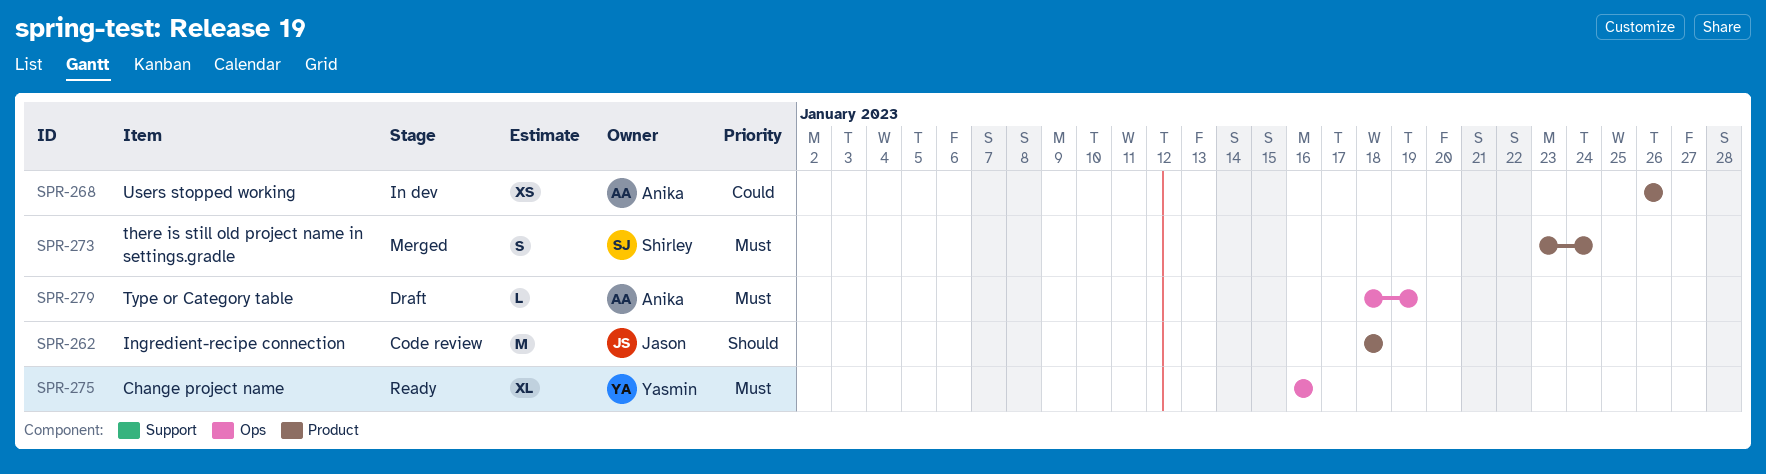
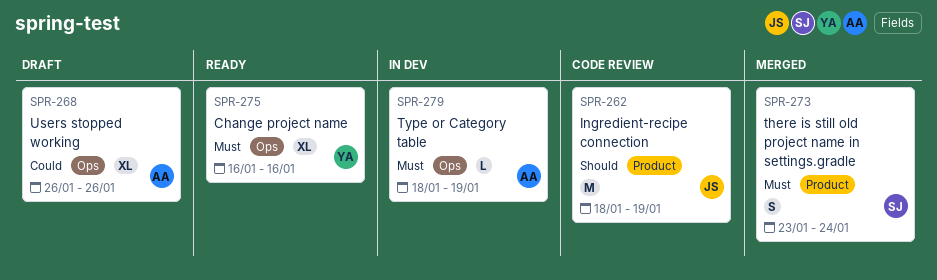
SPR-262, due: Jan 18 -> Jan 19
SPR-268, status: In dev -> Draft
SPR-268, label: Product -> Ops
SPR-268, estimate: XS -> XL
SPR-279, status: Draft -> In dev

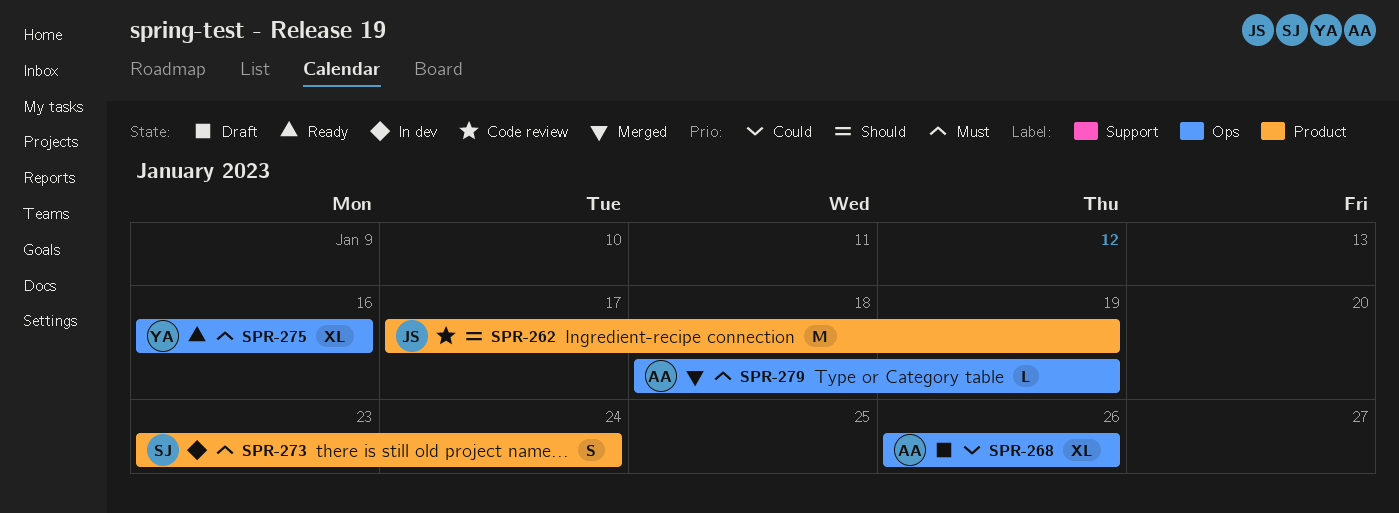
SPR-262, start: Jan 18 -> Jan 17
SPR-273, status: Merged -> In dev
SPR-279, status: In dev -> Merged

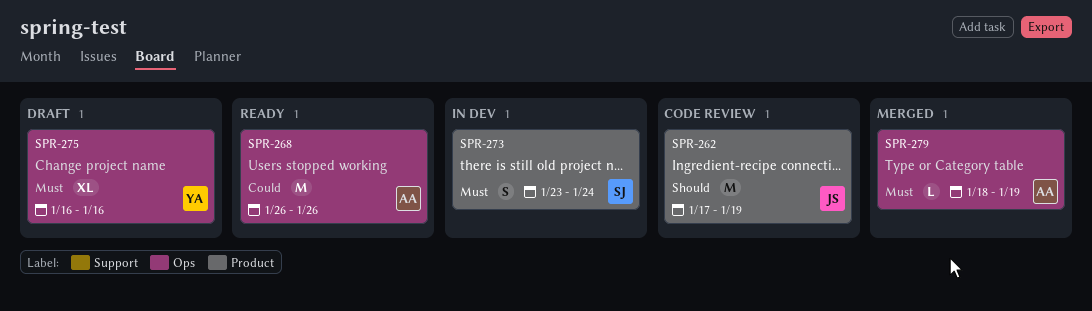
SPR-268, status: Draft -> Ready
SPR-268, estimate: XL -> M
SPR-275, status: Ready -> Draft

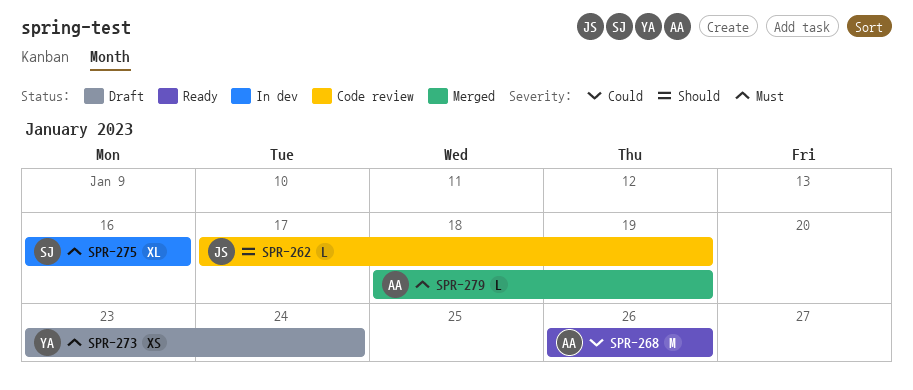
SPR-262, estimate: M -> L
SPR-273, status: In dev -> Draft
SPR-273, owner: SJ -> YA
SPR-273, estimate: S -> XS
SPR-275, status: Draft -> In dev
SPR-275, owner: YA -> SJ

